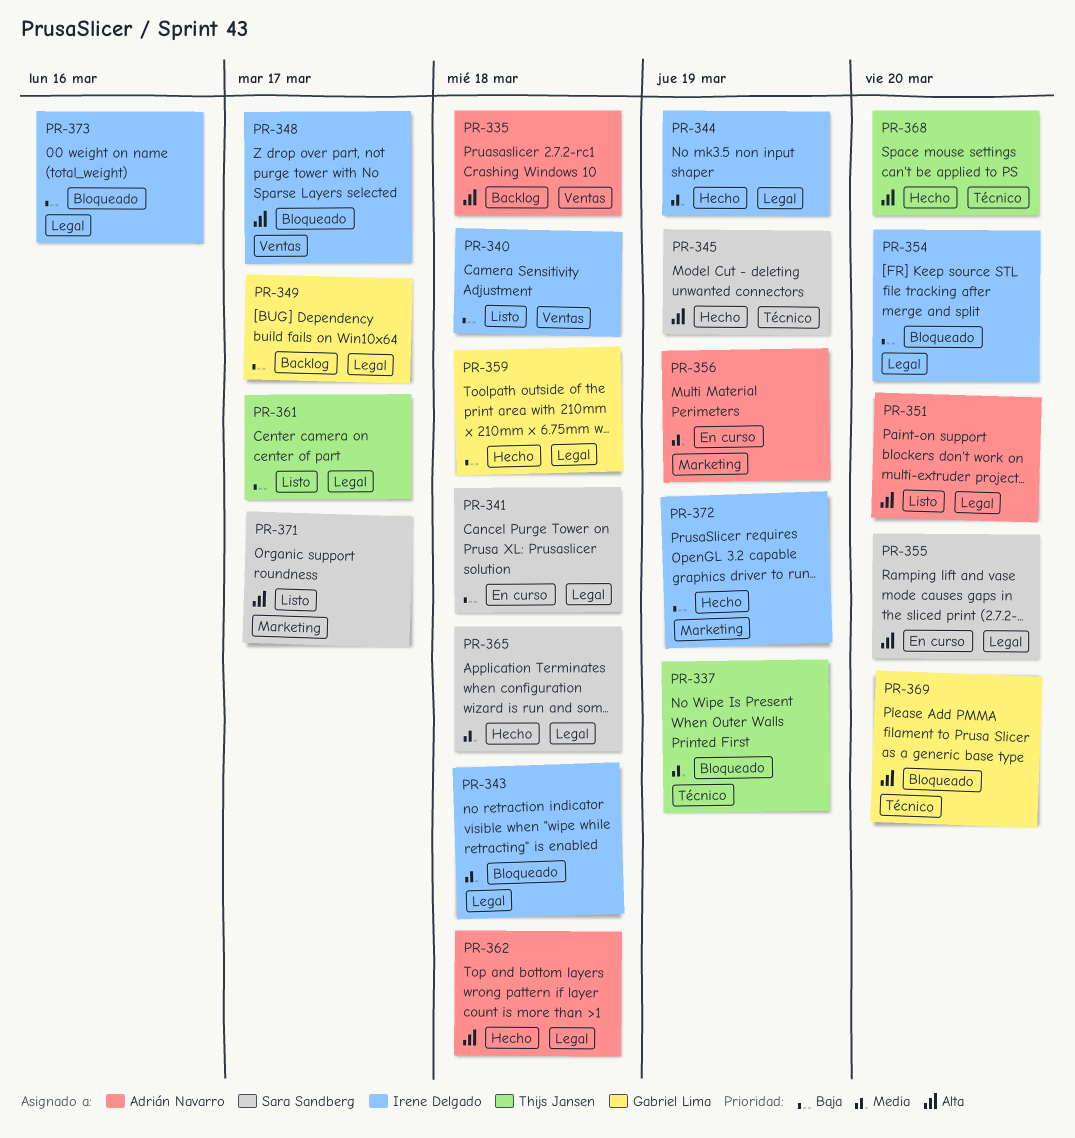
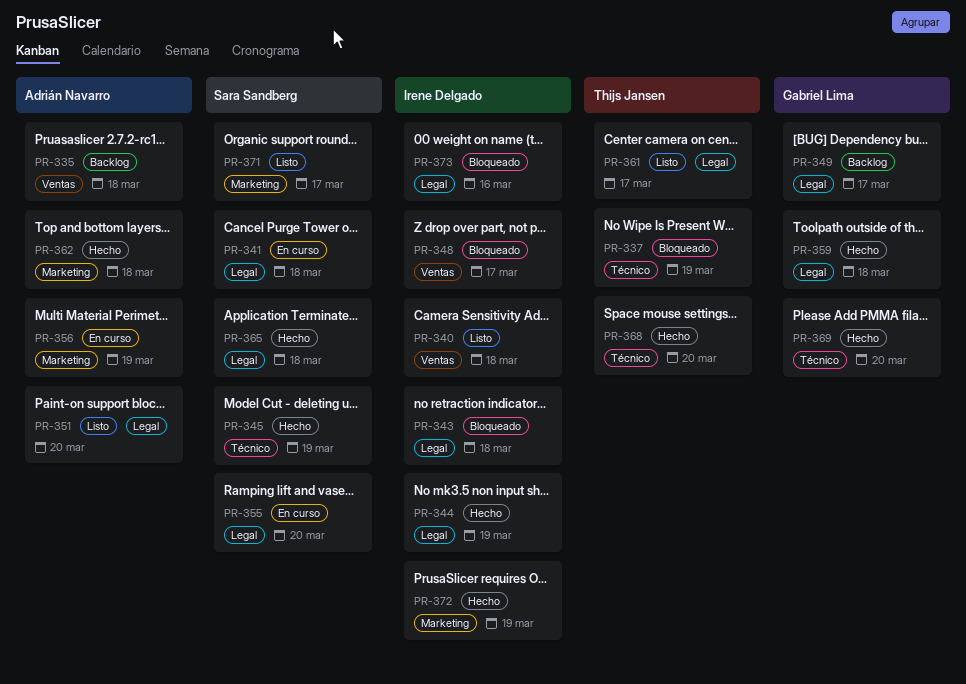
PR-354: present -> none
PR-362, label: Legal -> Marketing
PR-369, status: Bloqueado -> Hecho

